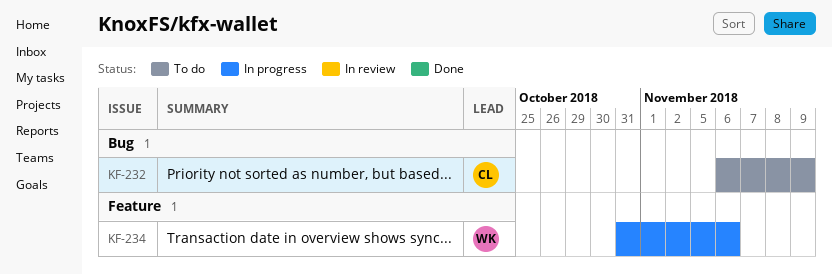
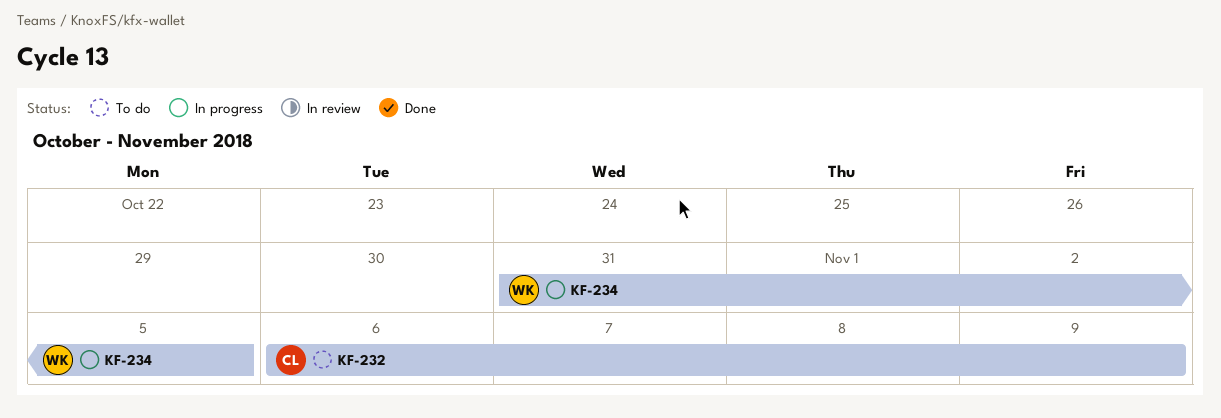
KF-234, due: Nov 6 -> Nov 5

